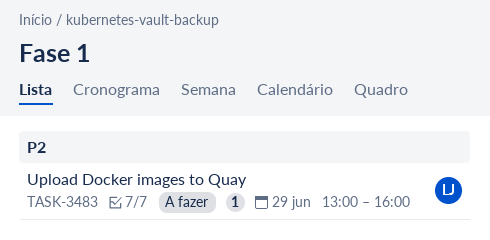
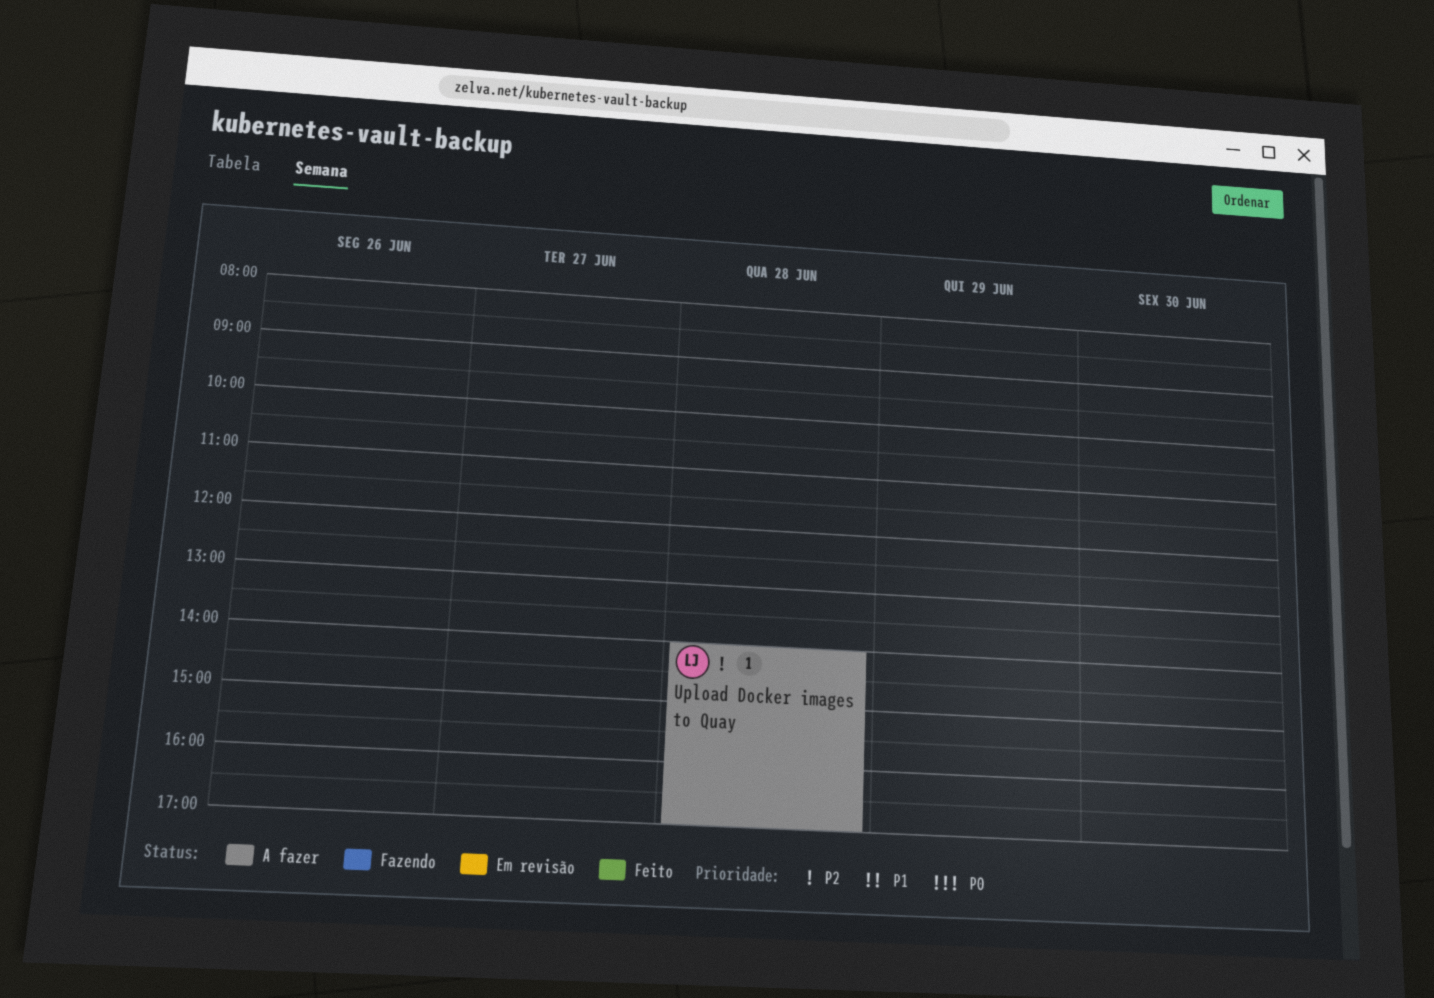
Upload Docker images to Quay, day: Jun 29 -> Jun 28
Upload Docker images to Quay, begins: 13:00 -> 14:00
Upload Docker images to Quay, ends: 16:00 -> 17:00

